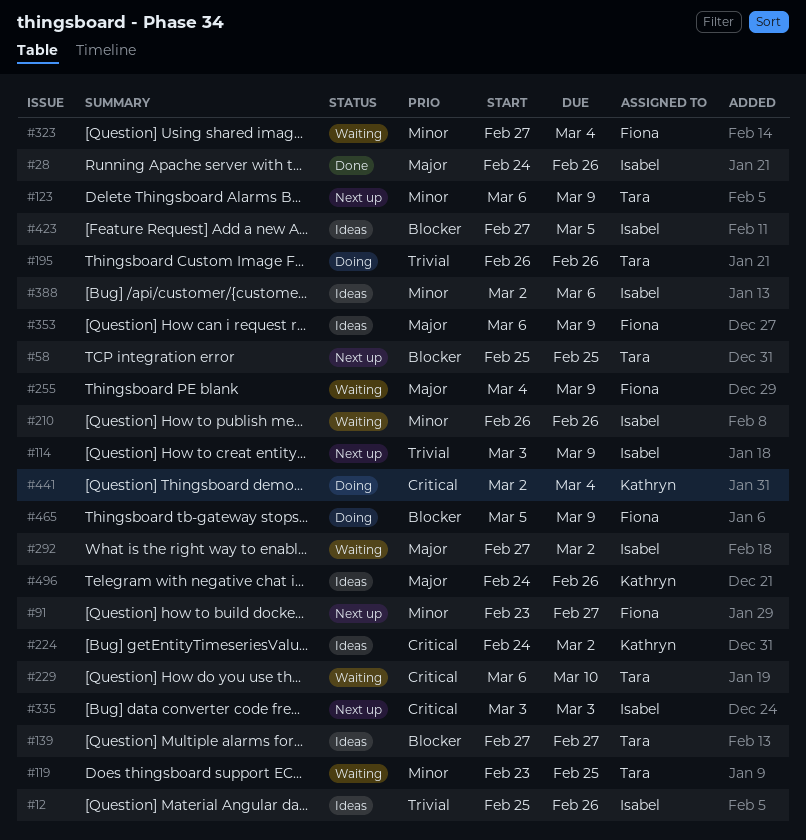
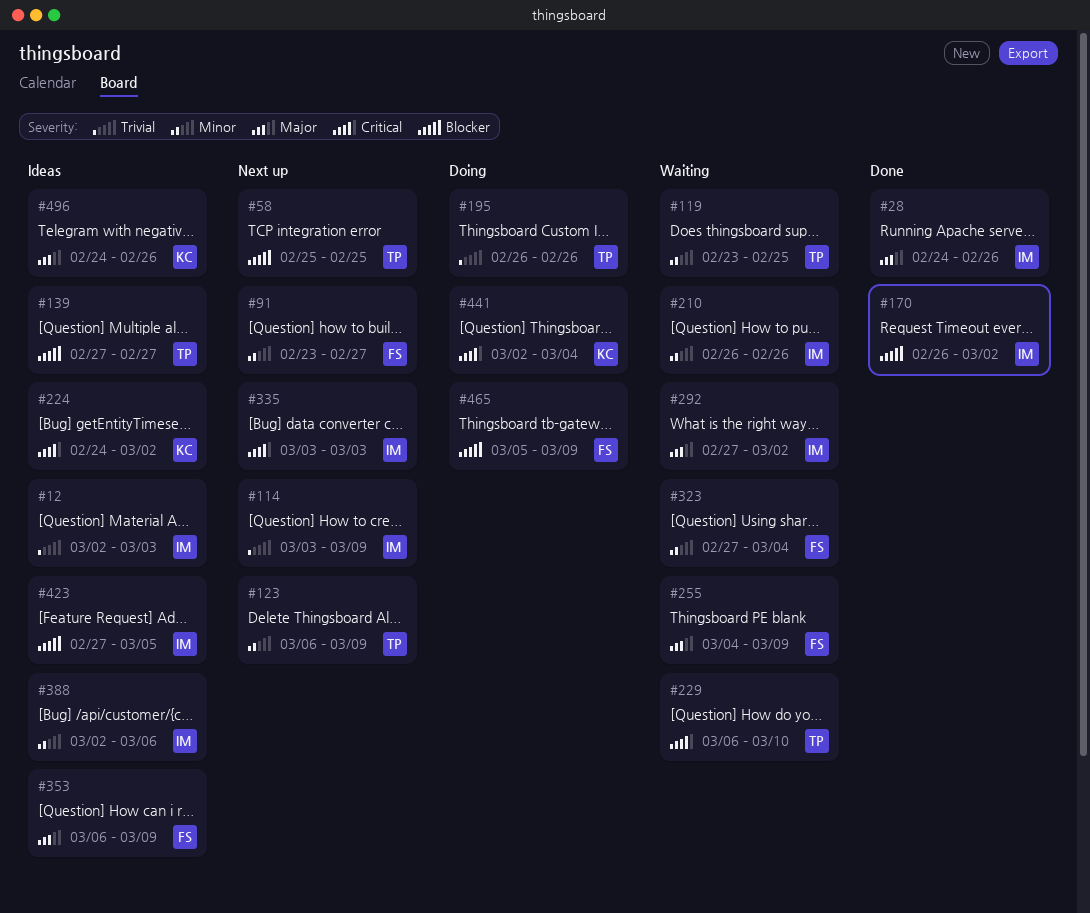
#12, start: Feb 25 -> Mar 2
#12, due: Feb 26 -> Mar 3
#170: none -> present

